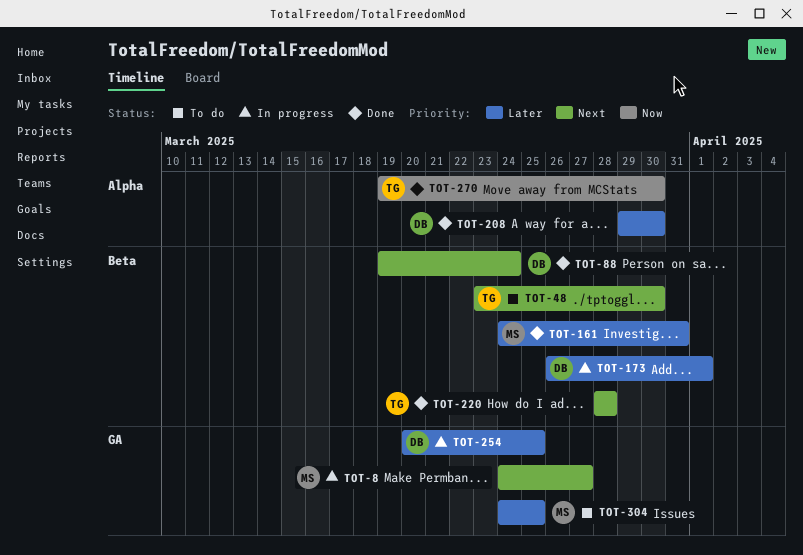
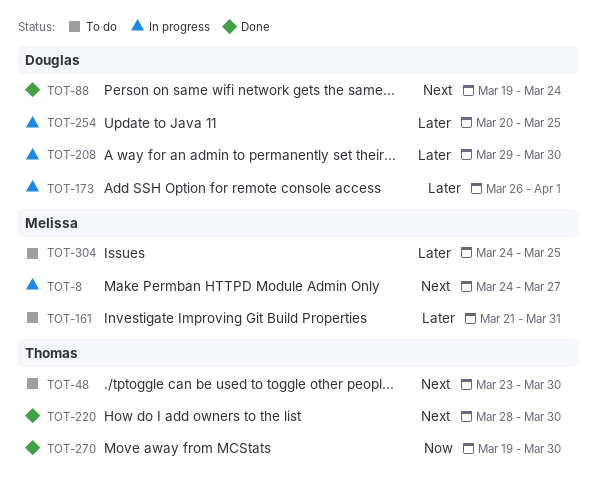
TOT-161, status: Done -> To do
TOT-161, start: Mar 24 -> Mar 21
TOT-208, status: Done -> In progress
TOT-220, due: Mar 28 -> Mar 30

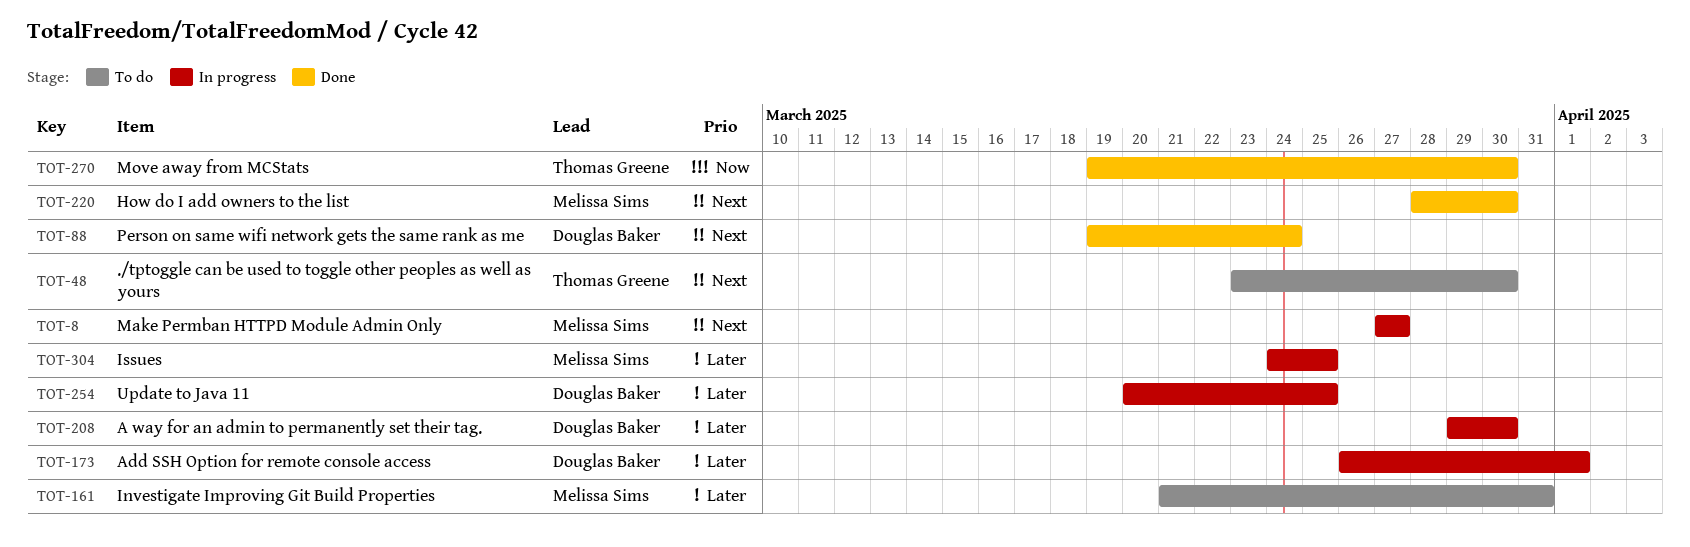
TOT-8, start: Mar 24 -> Mar 27
TOT-220, owner: Thomas Greene -> Melissa Sims
TOT-304, status: To do -> In progress

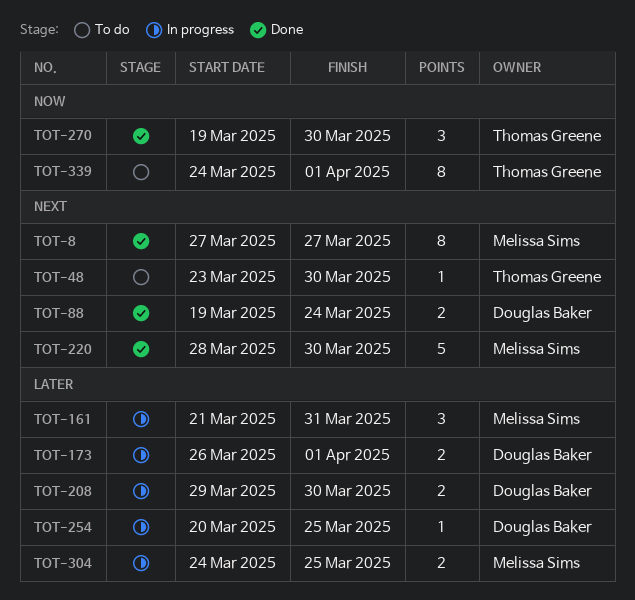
TOT-8, status: In progress -> Done
TOT-161, status: To do -> In progress
TOT-339: none -> present

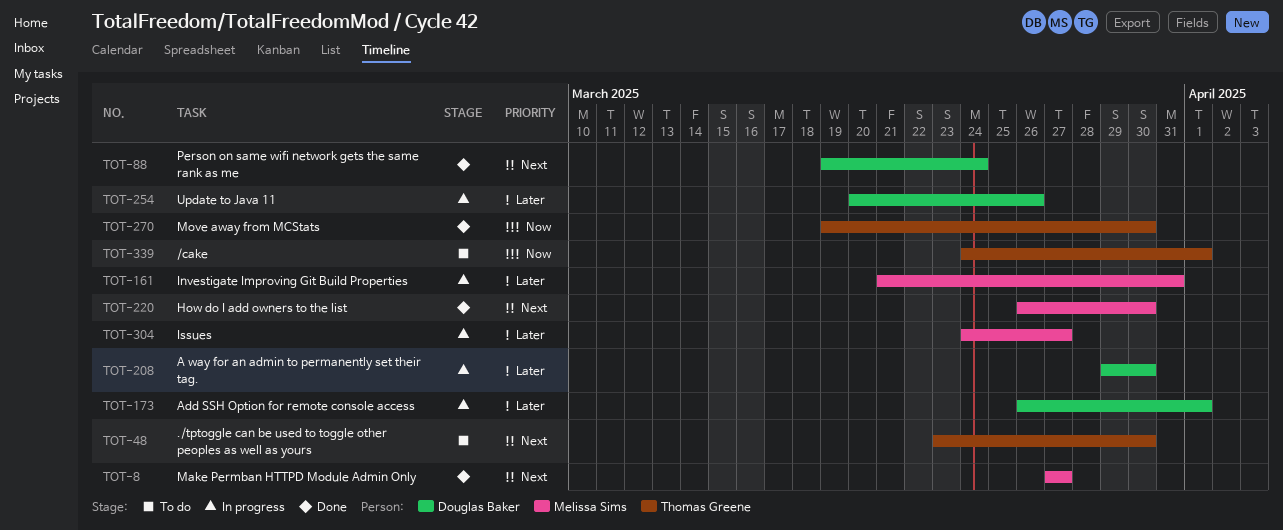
TOT-220, start: Mar 28 -> Mar 26
TOT-254, due: Mar 25 -> Mar 26
TOT-304, due: Mar 25 -> Mar 27

